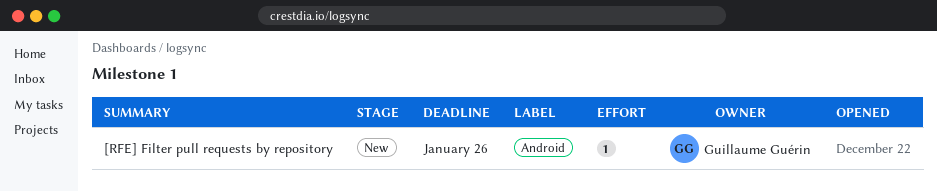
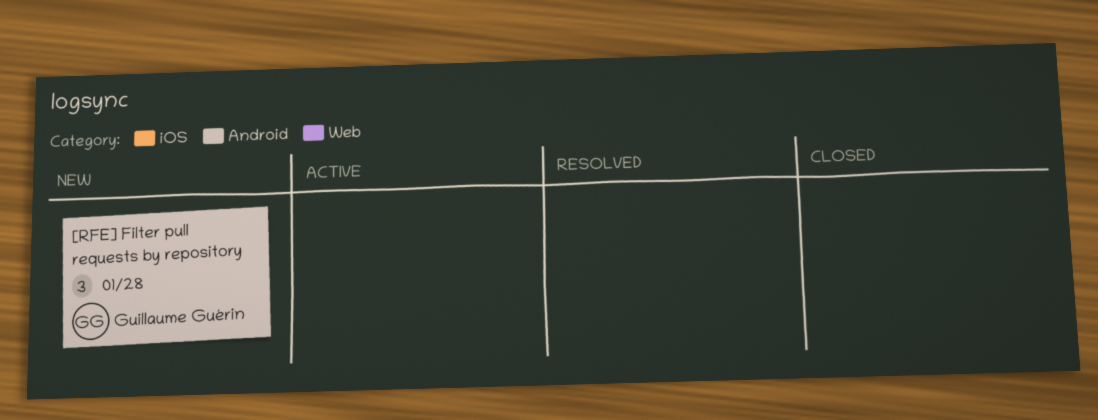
[RFE] Filter pull requests by repository, estimate: 1 -> 3
[RFE] Filter pull requests by repository, due: Jan 26 -> Jan 28

